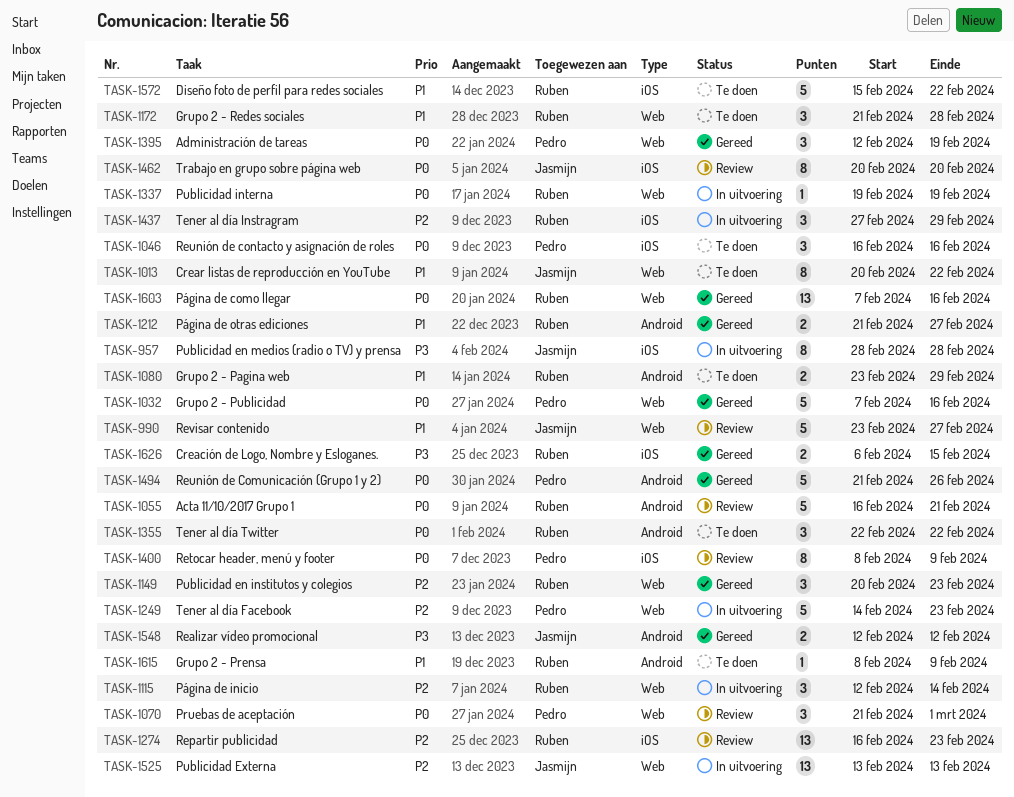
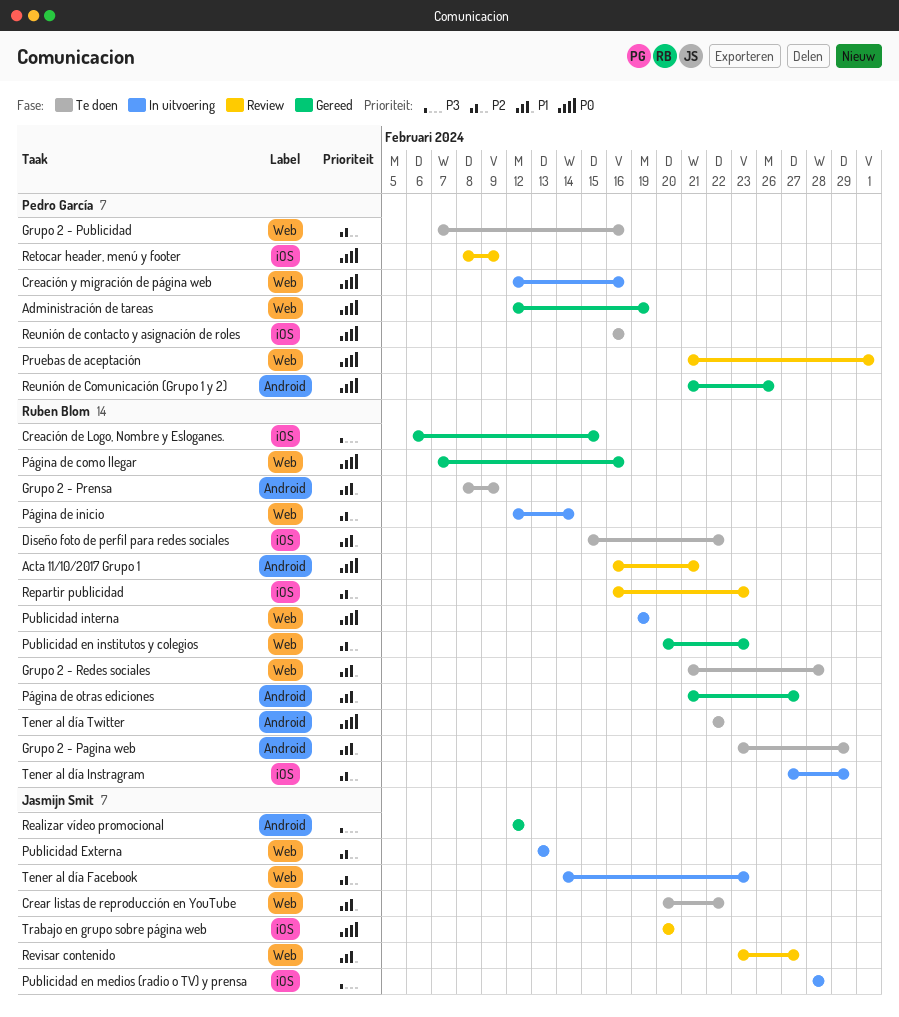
Creación y migración de página web: none -> present
Grupo 2 - Publicidad, status: Gereed -> Te doen
Grupo 2 - Publicidad, priority: P0 -> P2
Tener al día Facebook, owner: Pedro García -> Jasmijn Smit

